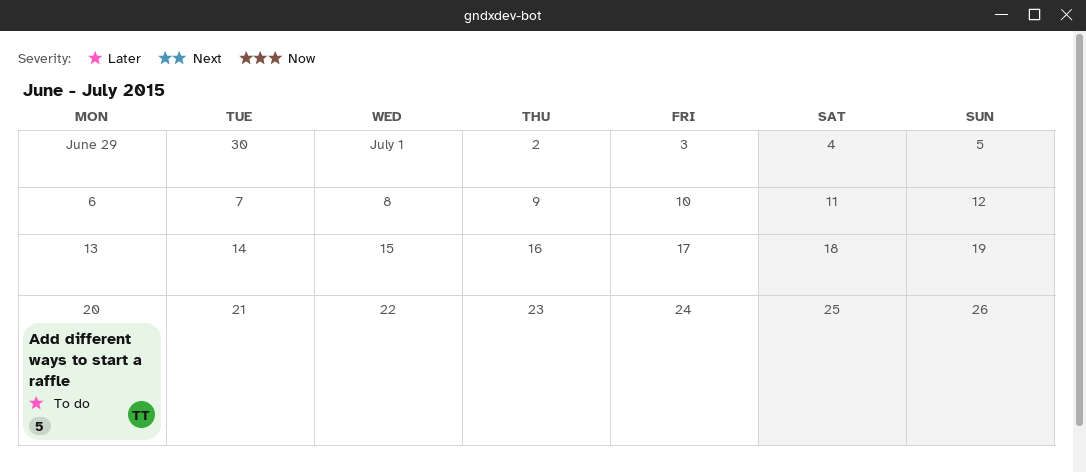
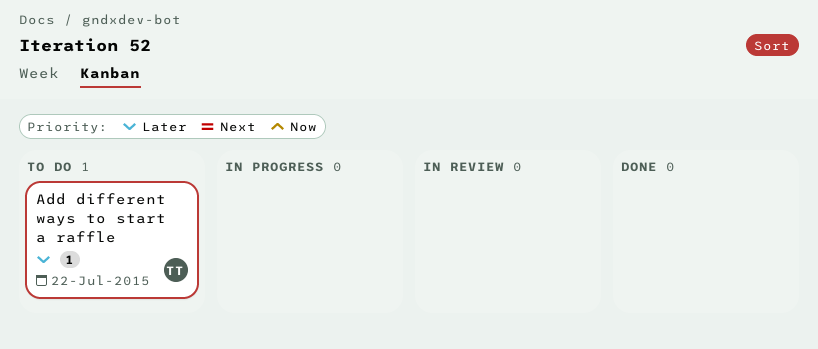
Add different ways to start a raffle, estimate: 5 -> 1
Add different ways to start a raffle, due: Jul 20 -> Jul 22

